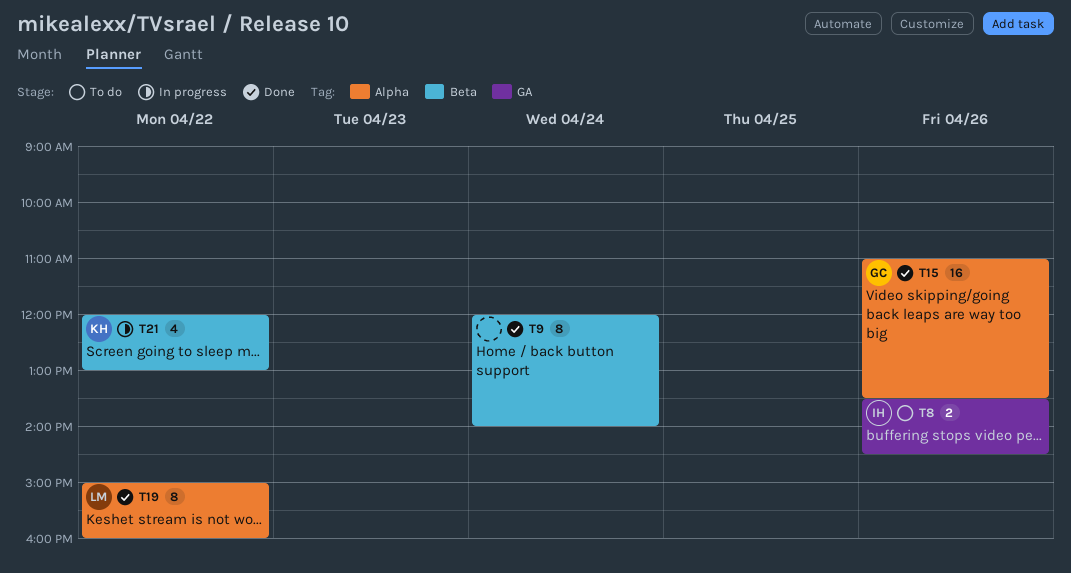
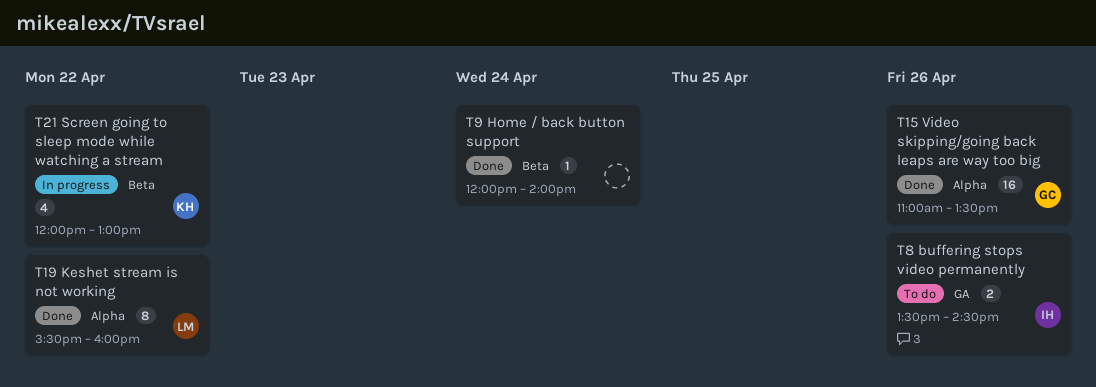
T9, estimate: 8 -> 1
T19, begins: 15:00 -> 15:30

